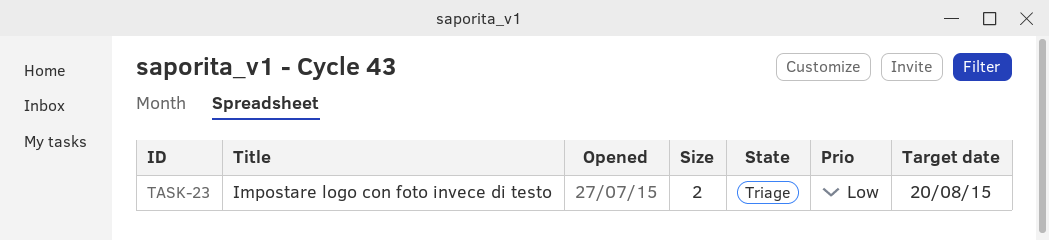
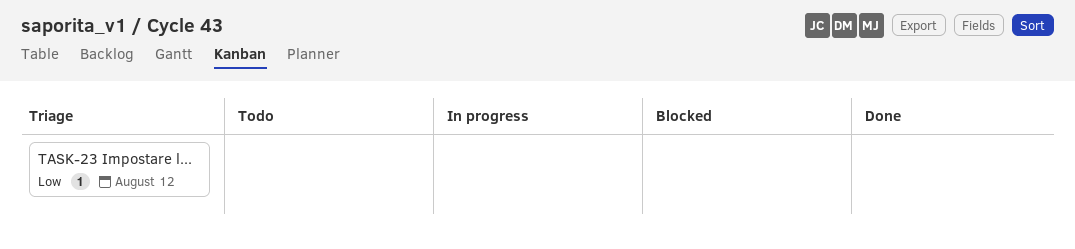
TASK-23, estimate: 2 -> 1
TASK-23, due: Aug 20 -> Aug 12

